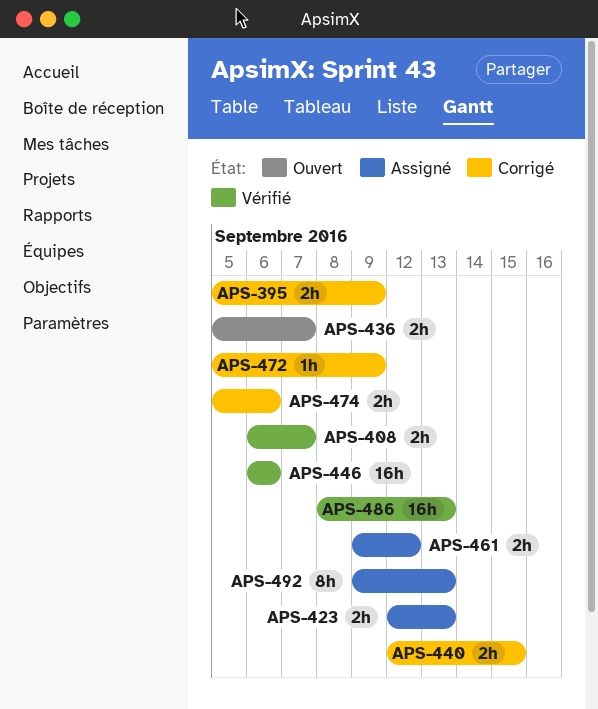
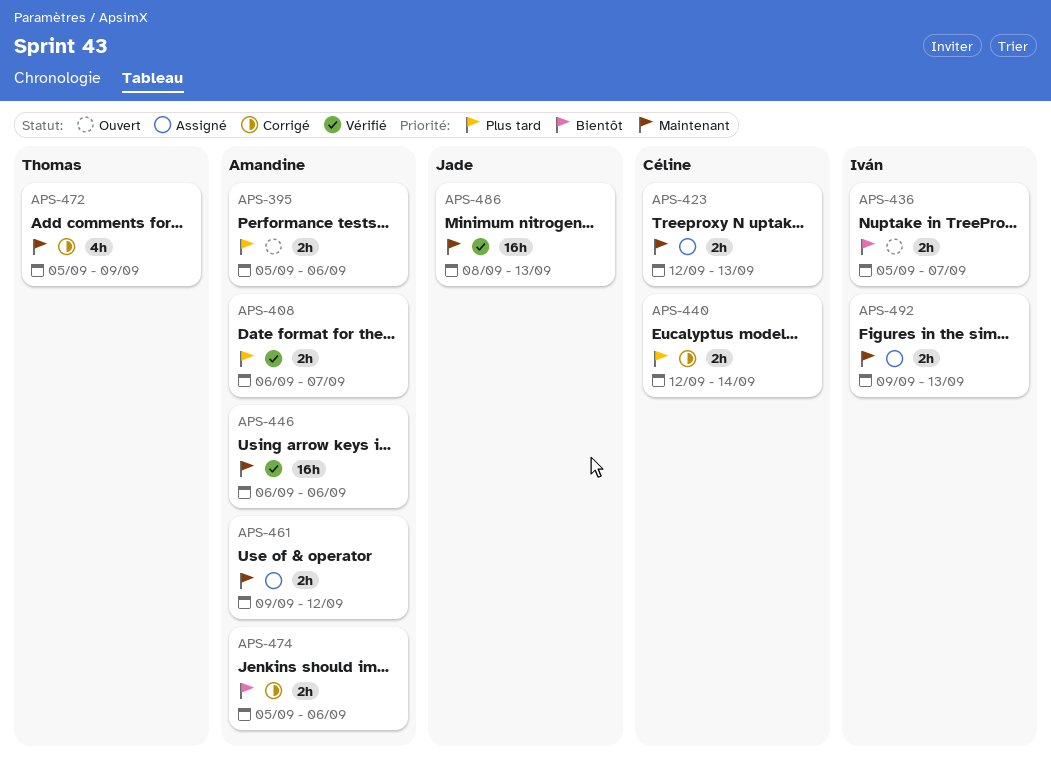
APS-395, status: Corrigé -> Ouvert
APS-395, due: Sep 9 -> Sep 6
APS-440, due: Sep 15 -> Sep 14
APS-472, estimate: 1h -> 4h
APS-492, estimate: 8h -> 2h

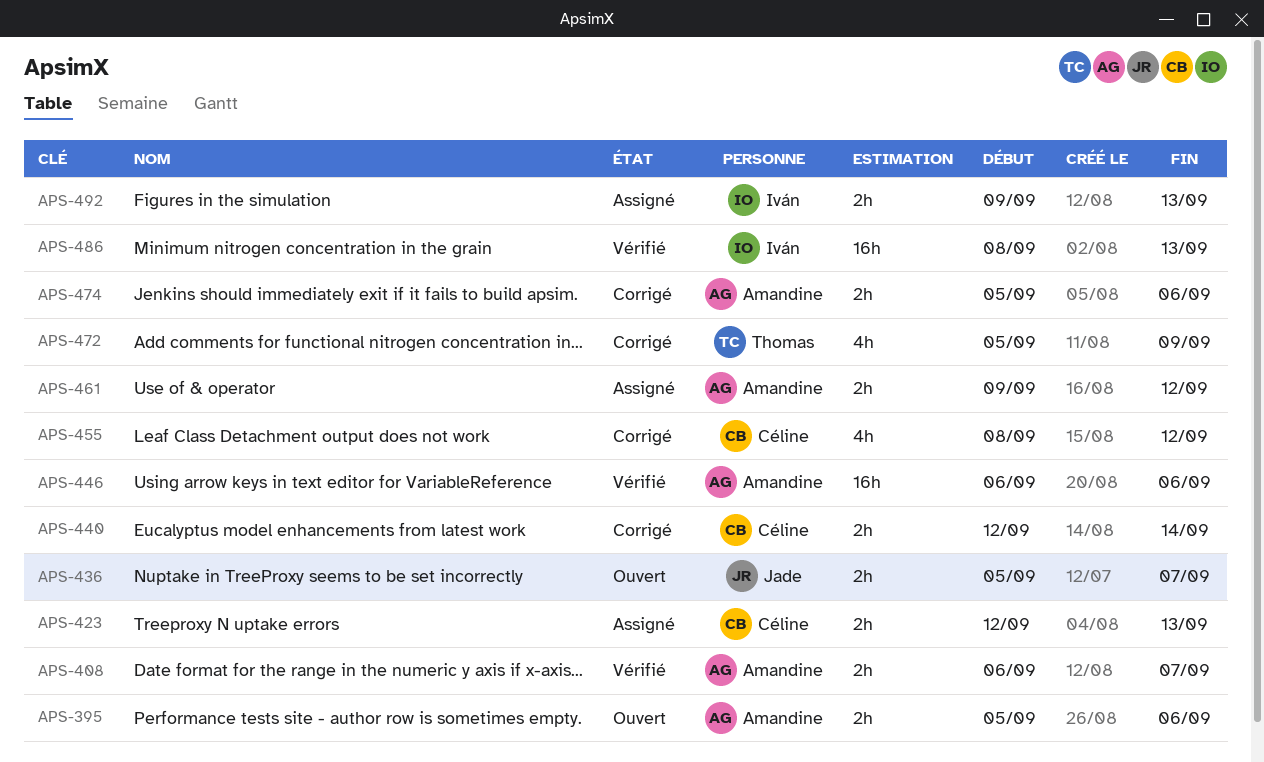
APS-436, owner: Iván -> Jade
APS-455: none -> present
APS-486, owner: Jade -> Iván

